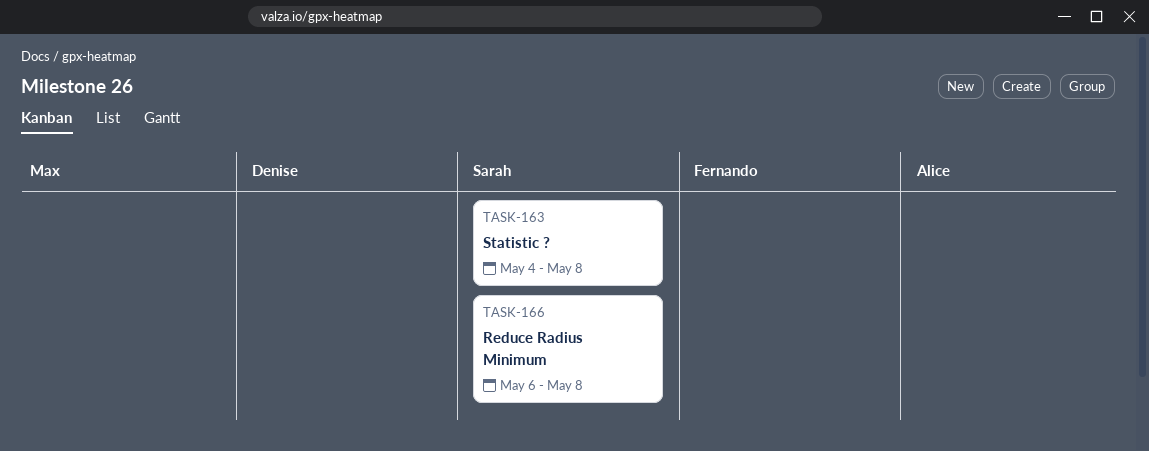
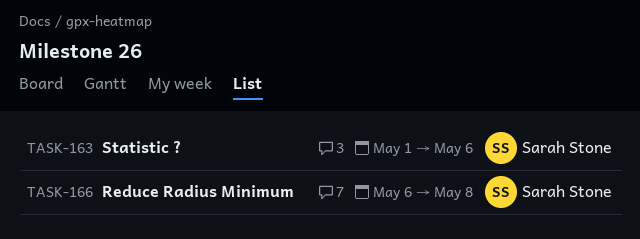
TASK-163, start: May 4 -> May 1
TASK-163, due: May 8 -> May 6

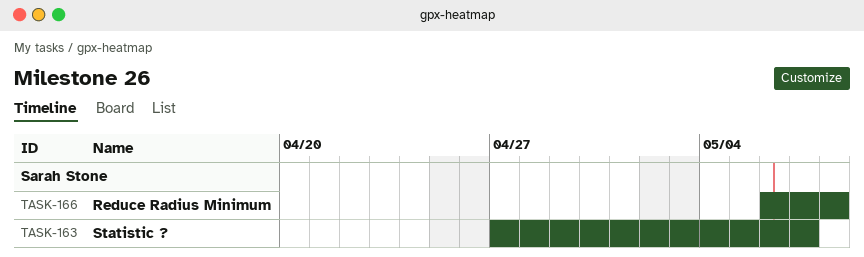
TASK-163, start: May 1 -> Apr 27
TASK-163, due: May 6 -> May 7

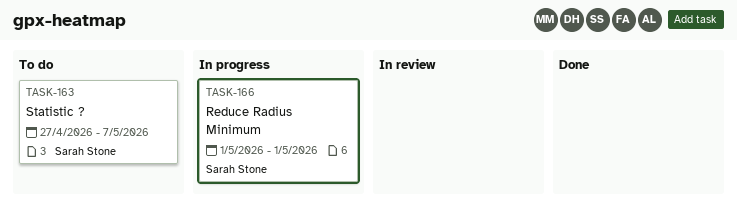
TASK-166, start: May 6 -> May 1
TASK-166, due: May 8 -> May 1

